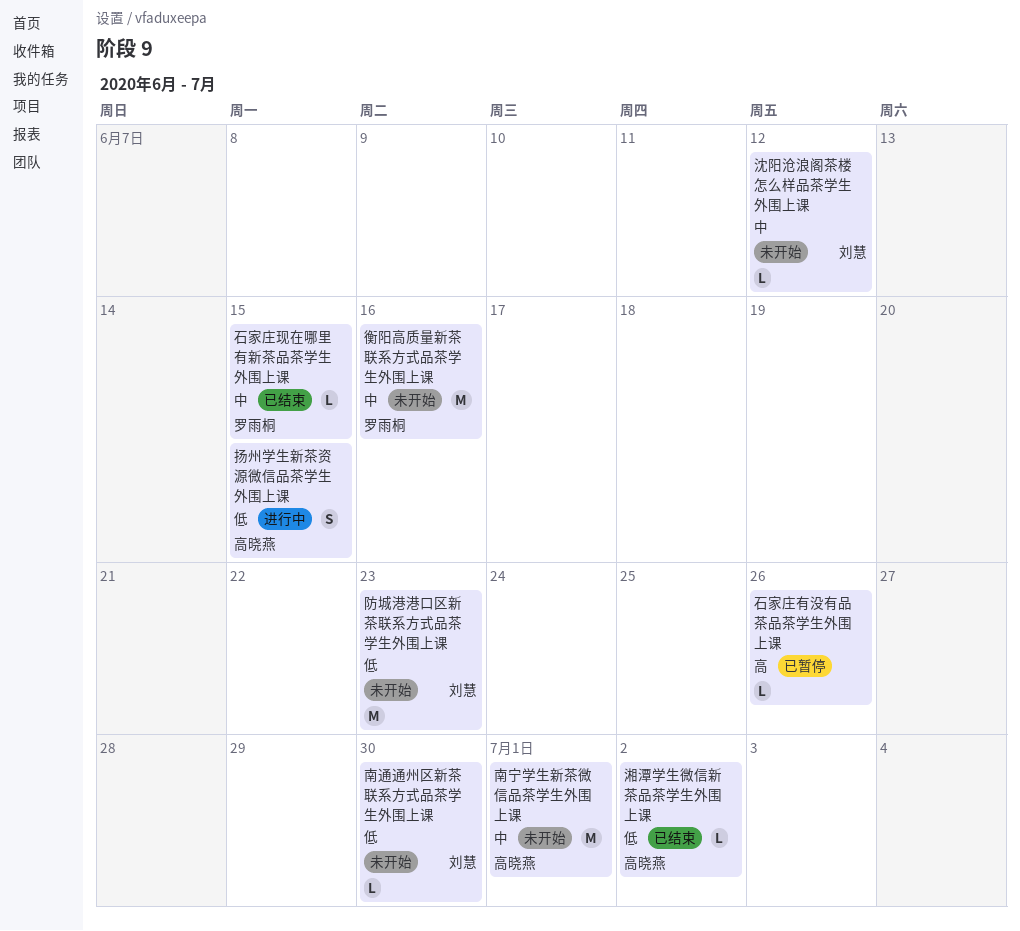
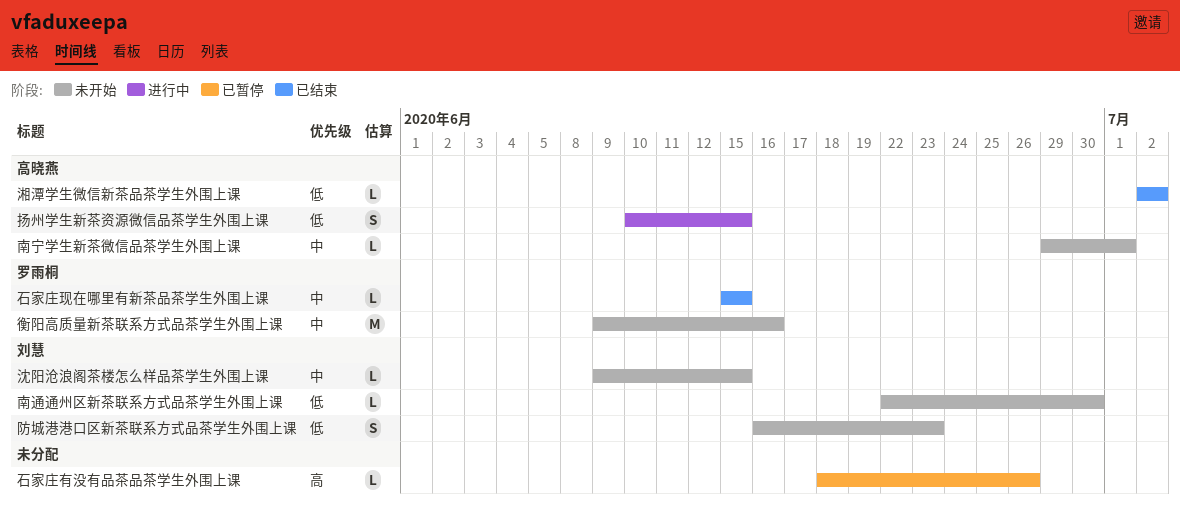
南宁学生新茶微信品茶学生外围上课, estimate: M -> L
沈阳沧浪阁茶楼怎么样品茶学生外围上课, due: Jun 12 -> Jun 15
防城港港口区新茶联系方式品茶学生外围上课, estimate: M -> S

